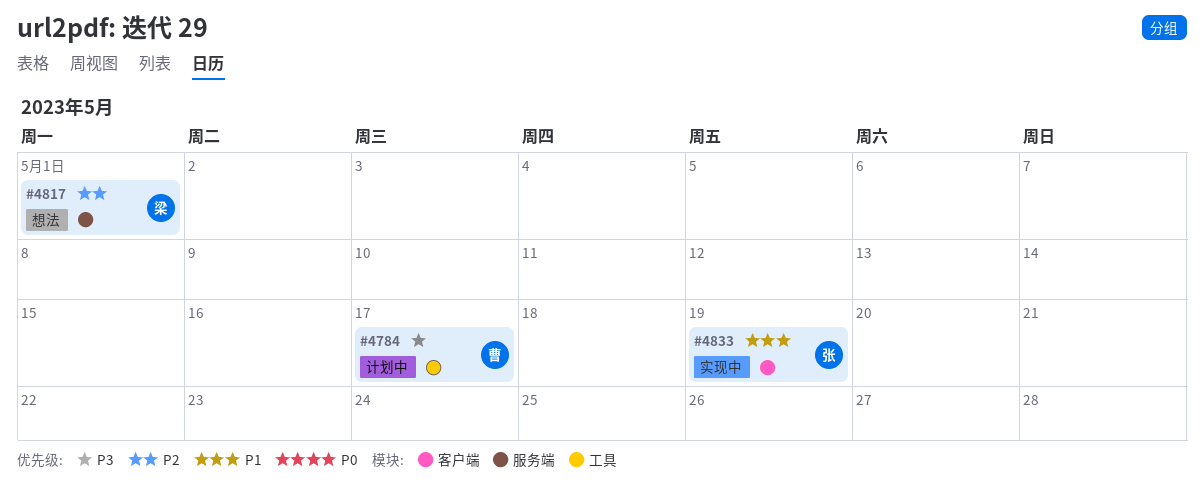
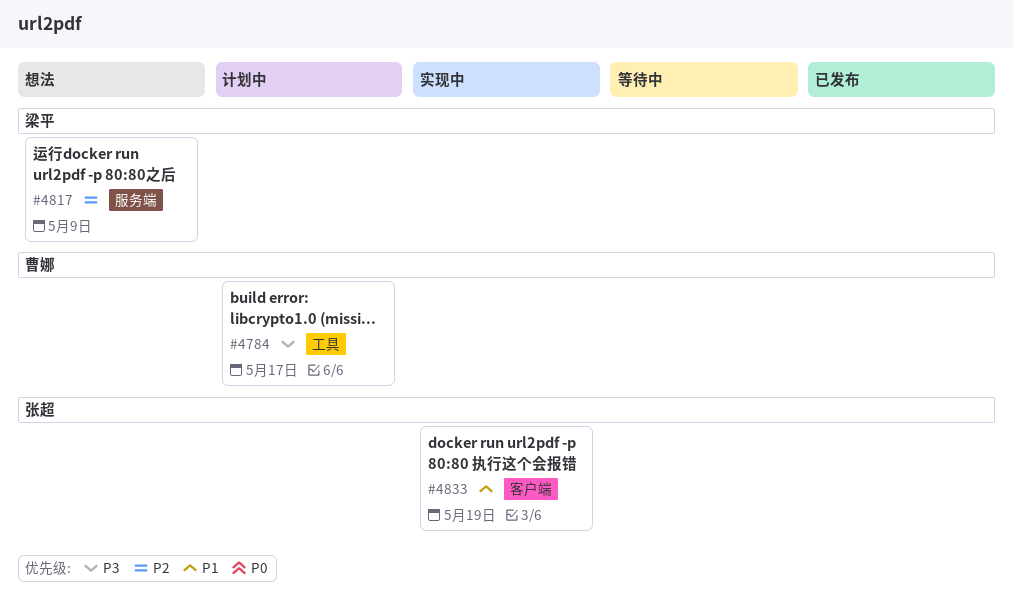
#4817, due: May 1 -> May 9

